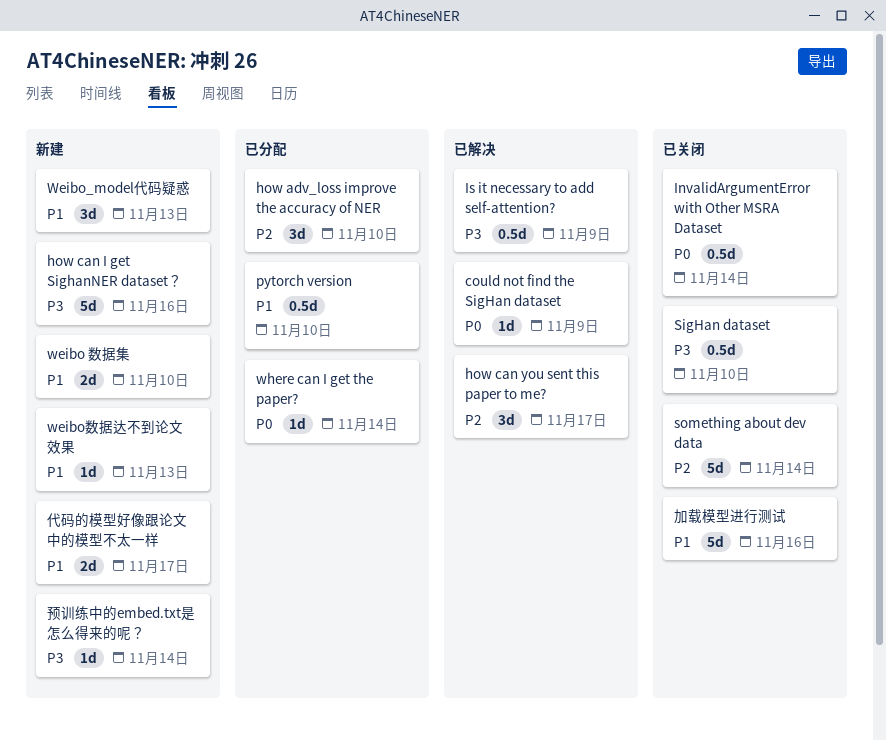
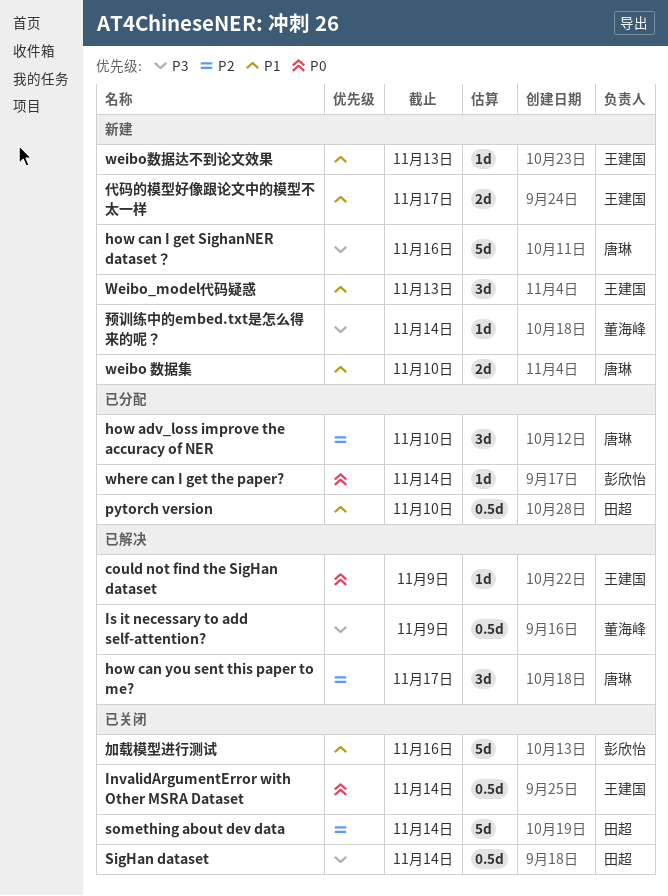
SigHan dataset, due: Nov 10 -> Nov 14

